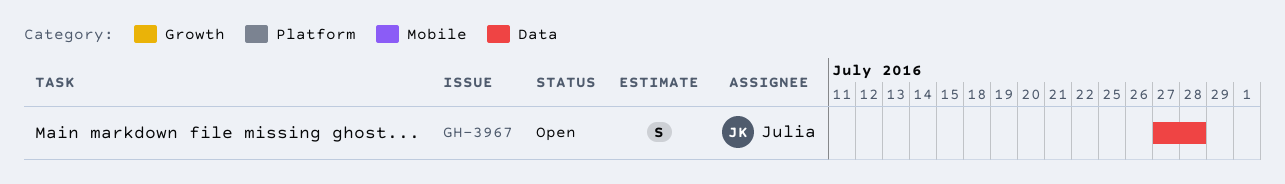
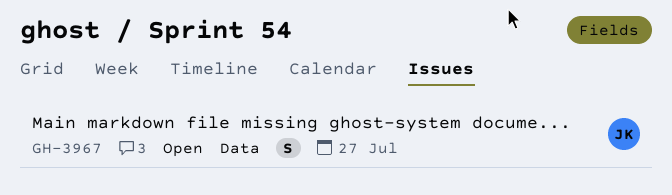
GH-3967, due: Jul 28 -> Jul 27

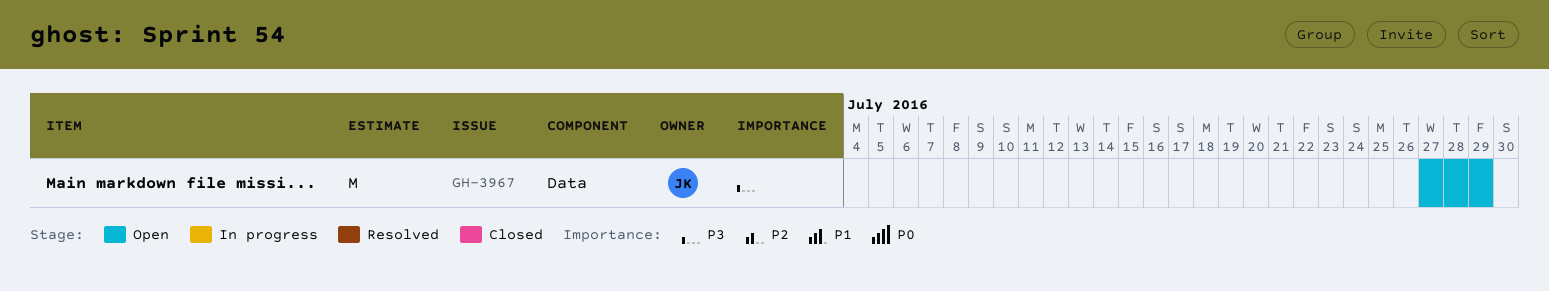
GH-3967, estimate: S -> M
GH-3967, due: Jul 27 -> Jul 29

